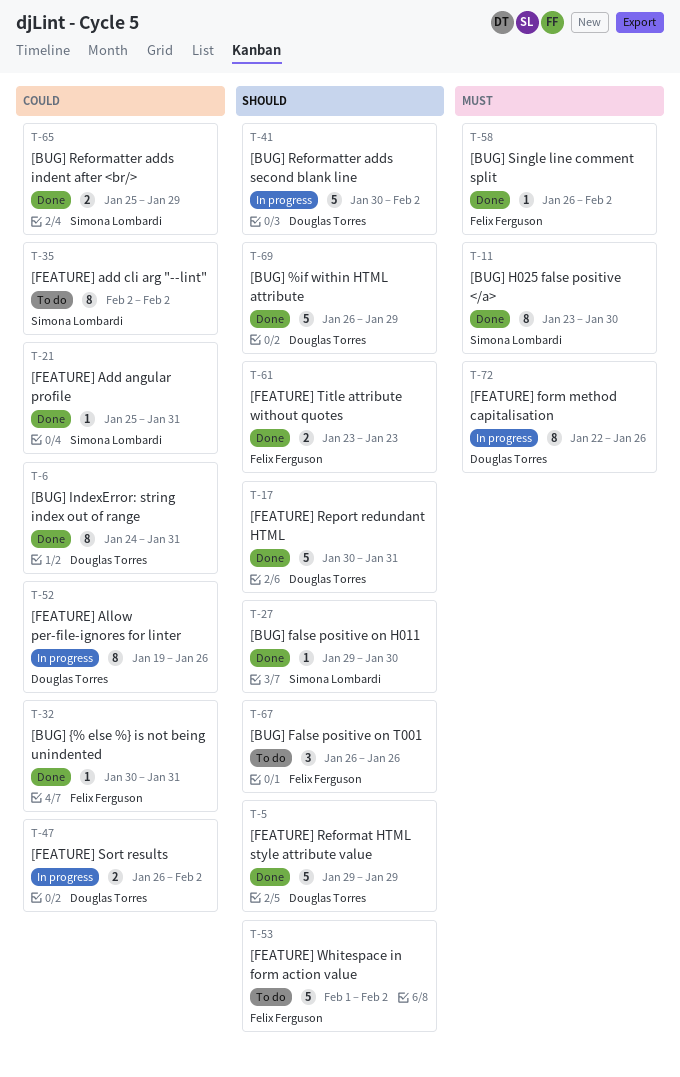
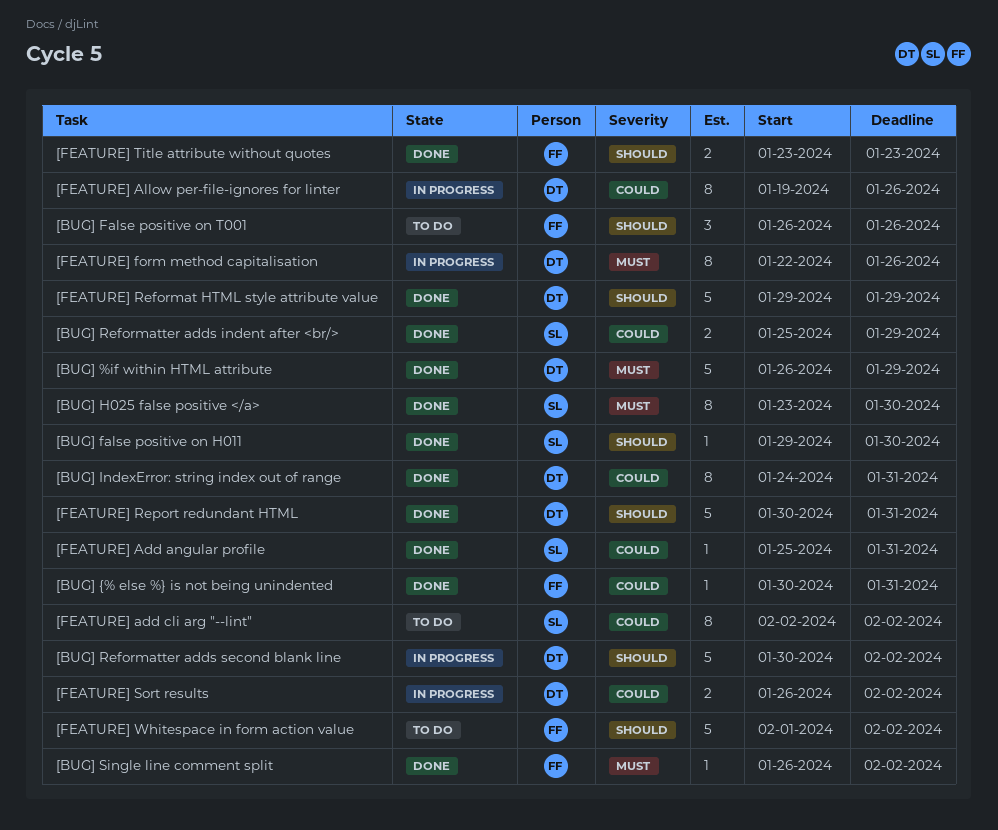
[BUG] %if within HTML attribute, priority: Should -> Must

